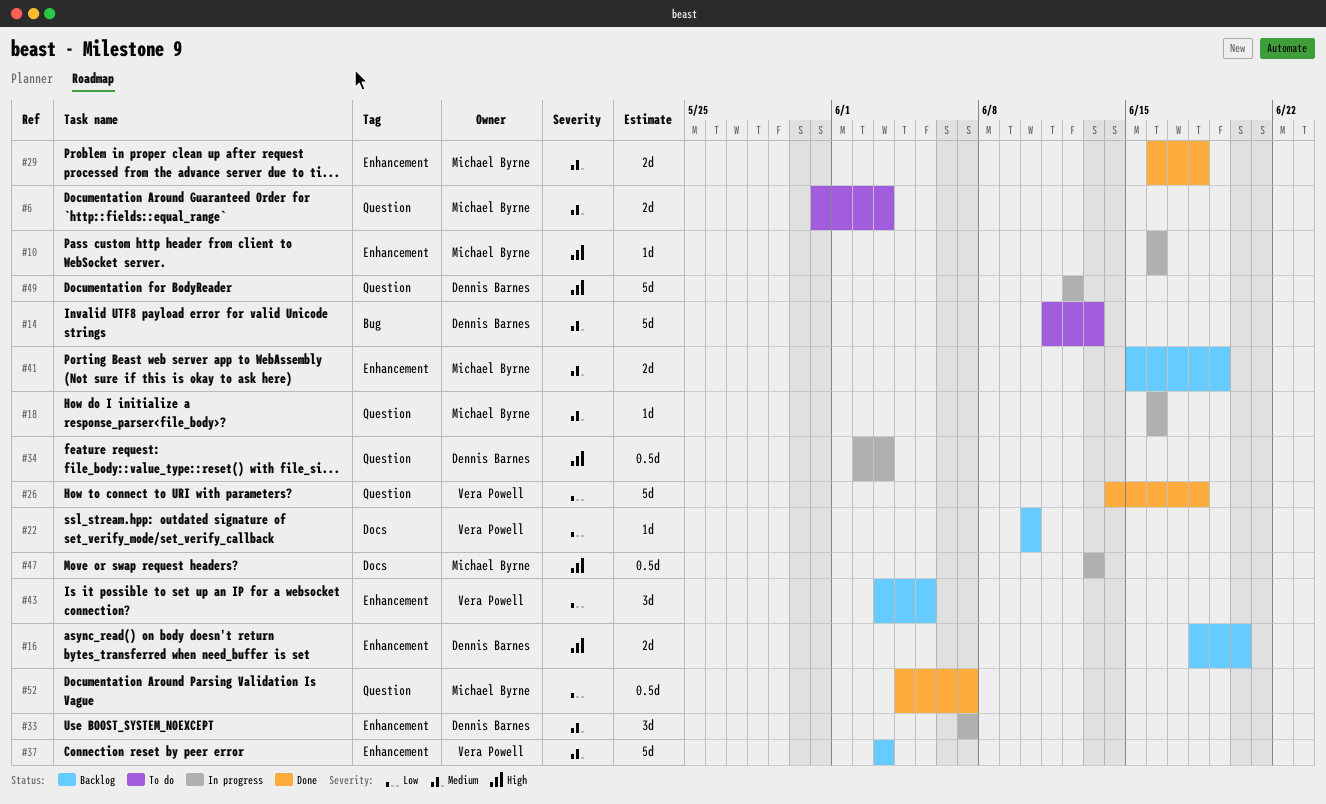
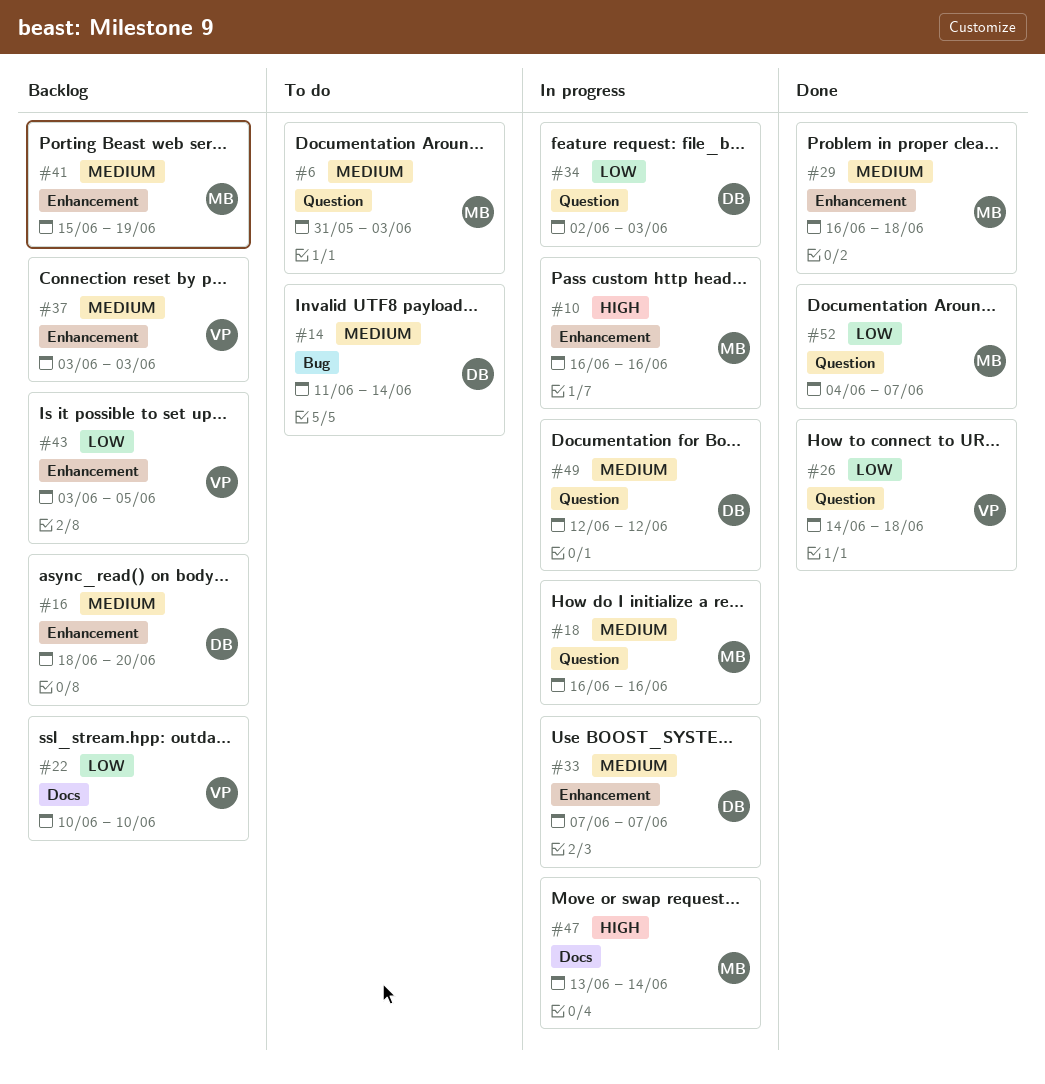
#14, due: Jun 13 -> Jun 14
#16, priority: High -> Medium
#34, priority: High -> Low
#47, due: Jun 13 -> Jun 14
#49, priority: High -> Medium

